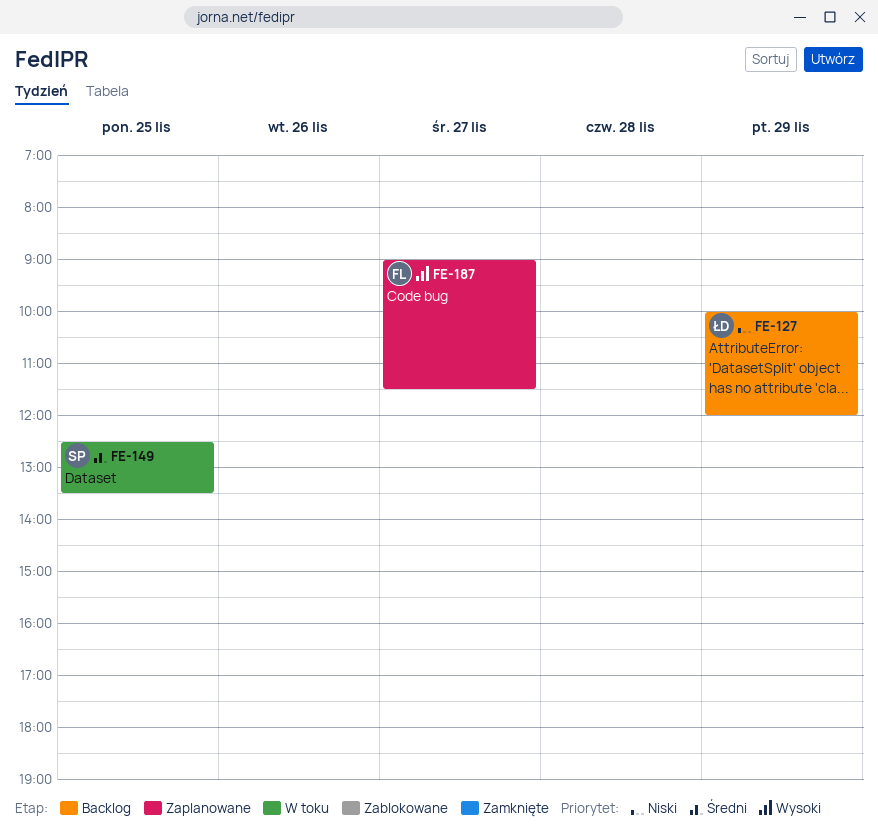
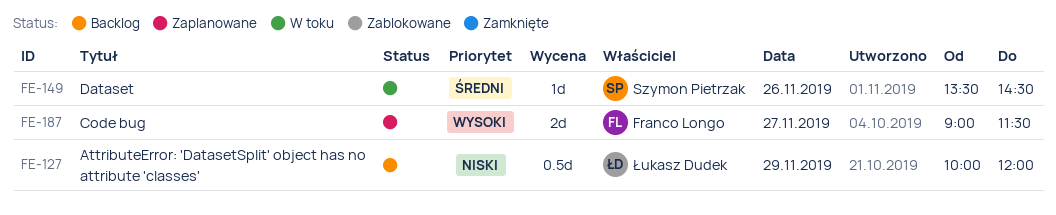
FE-149, day: Nov 25 -> Nov 26
FE-149, begins: 12:30 -> 13:30
FE-149, ends: 13:30 -> 14:30

